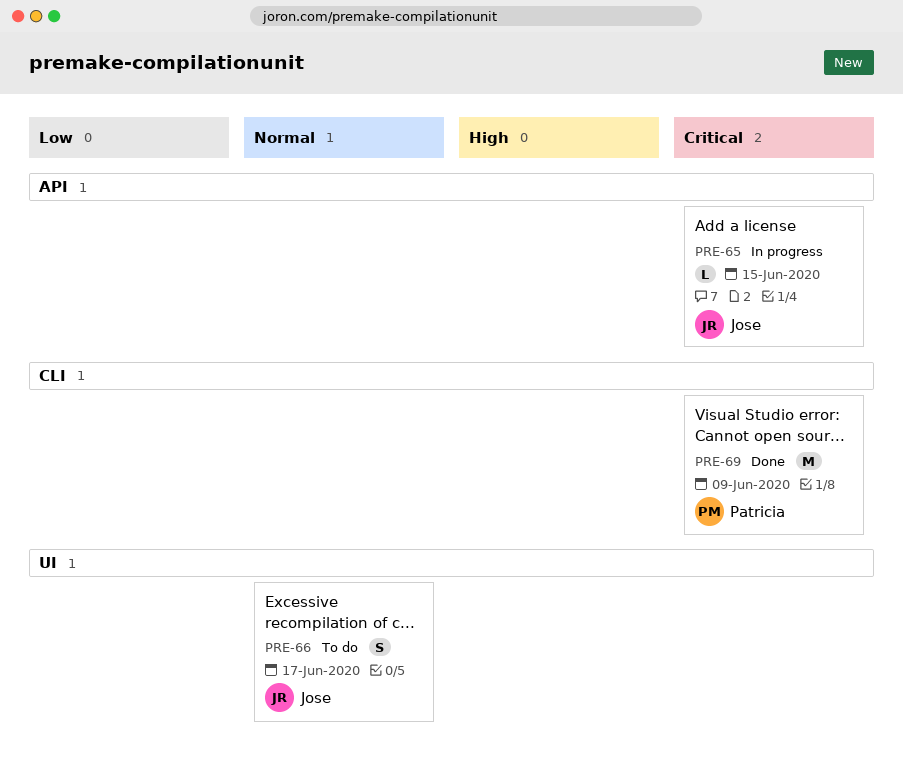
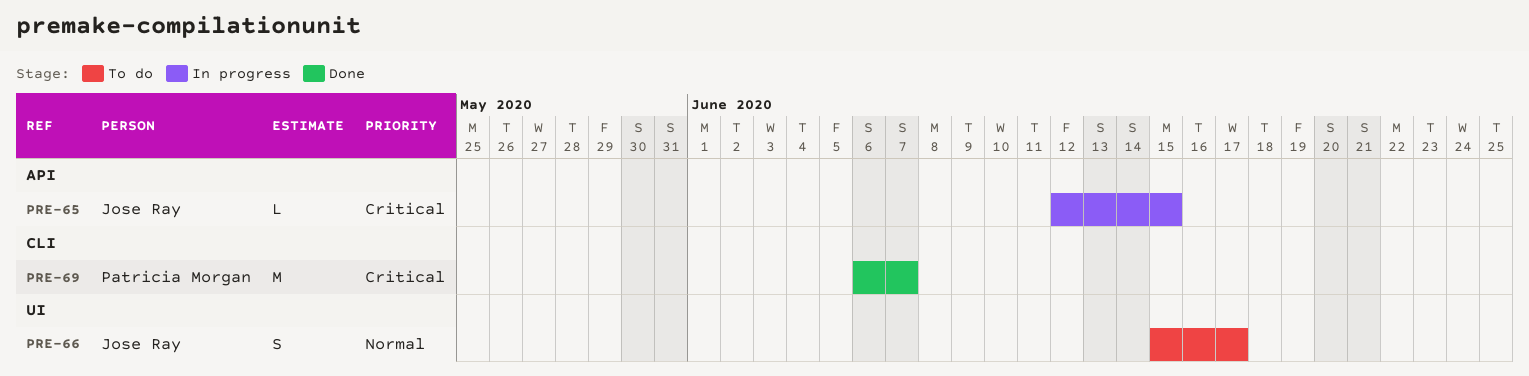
PRE-69, due: Jun 9 -> Jun 7

